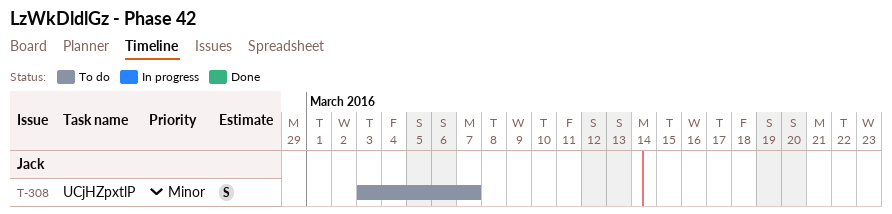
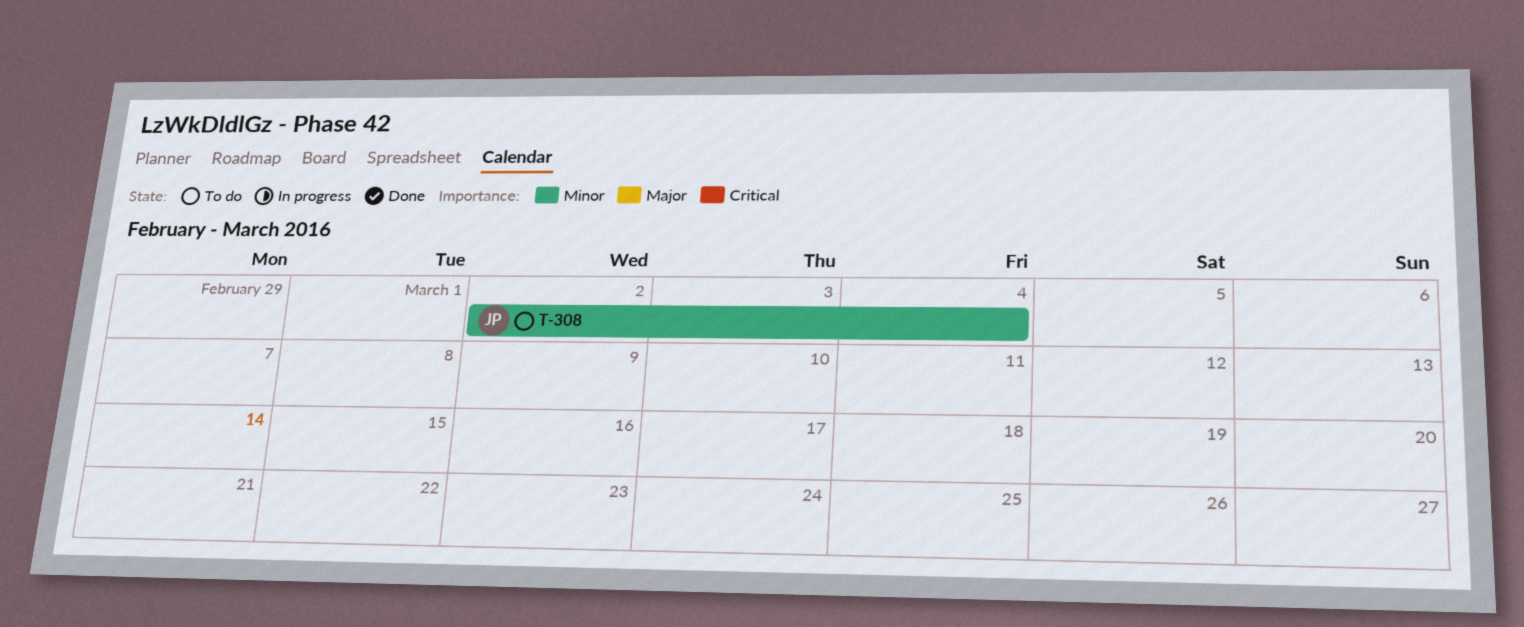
T-308, start: Mar 3 -> Mar 2
T-308, due: Mar 7 -> Mar 4

